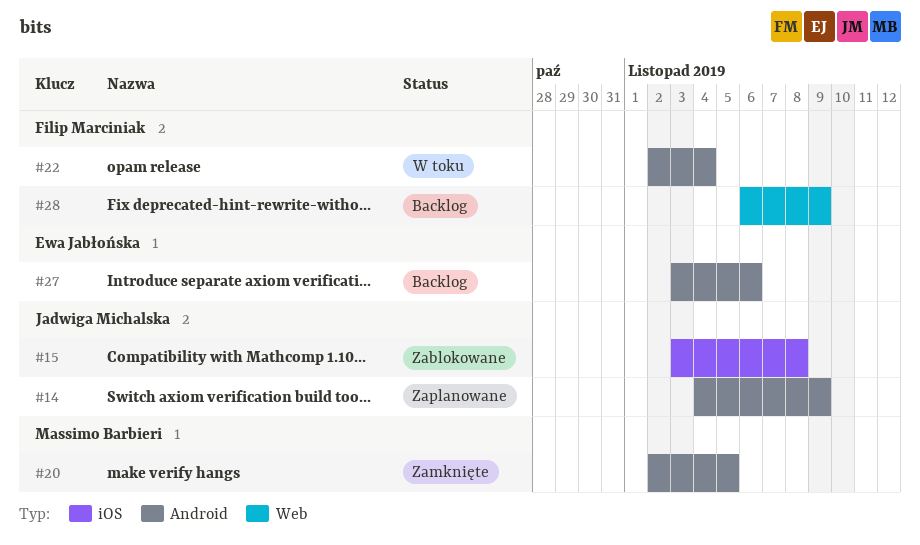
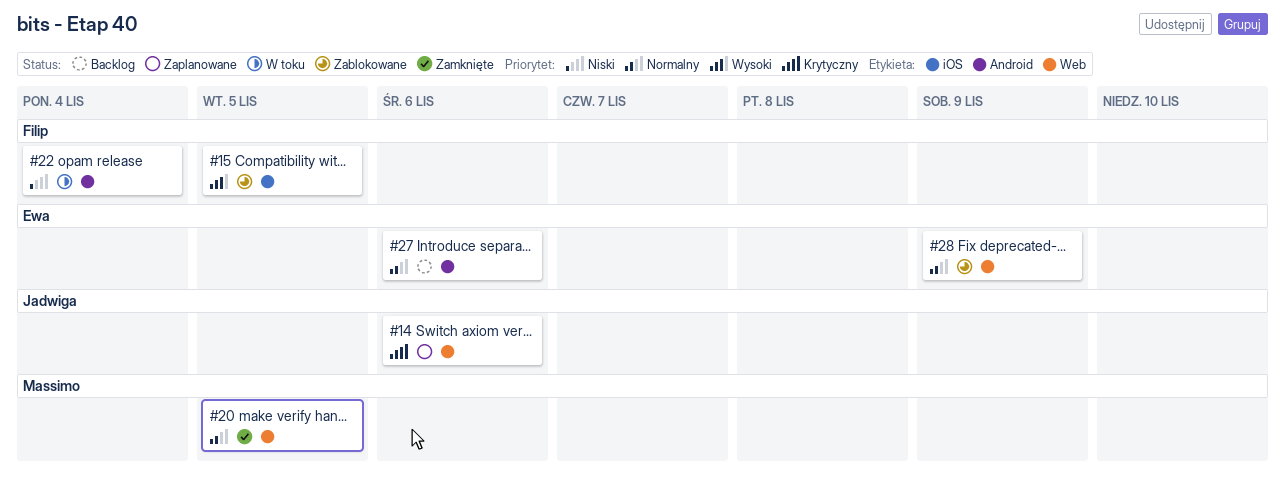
#14, label: Android -> Web
#14, due: Nov 9 -> Nov 6
#15, owner: Jadwiga Michalska -> Filip Marciniak
#15, due: Nov 8 -> Nov 5
#20, label: Android -> Web
#28, status: Backlog -> Zablokowane
#28, owner: Filip Marciniak -> Ewa Jabłońska

